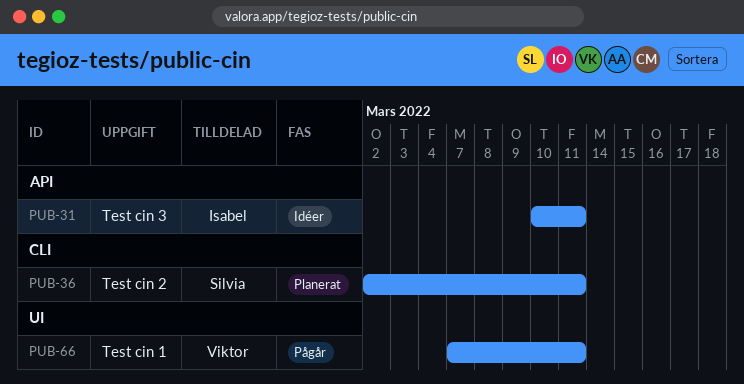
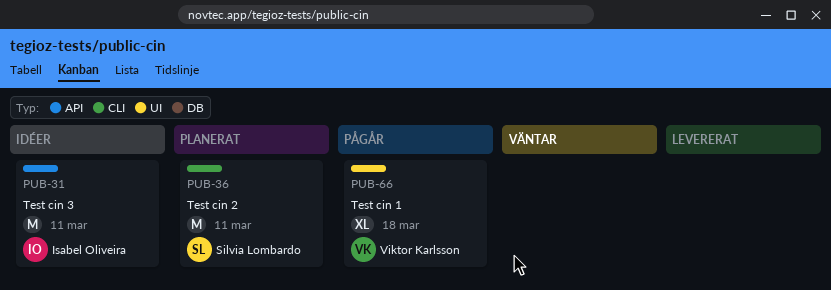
PUB-66, due: Mar 11 -> Mar 18

